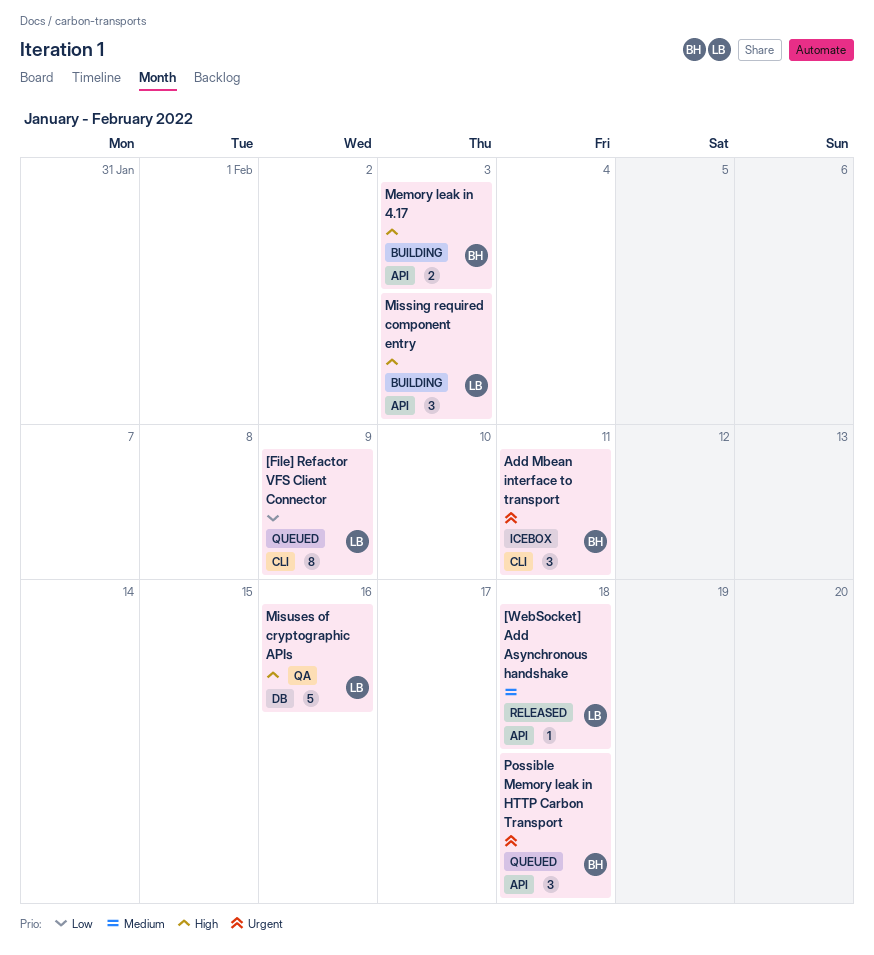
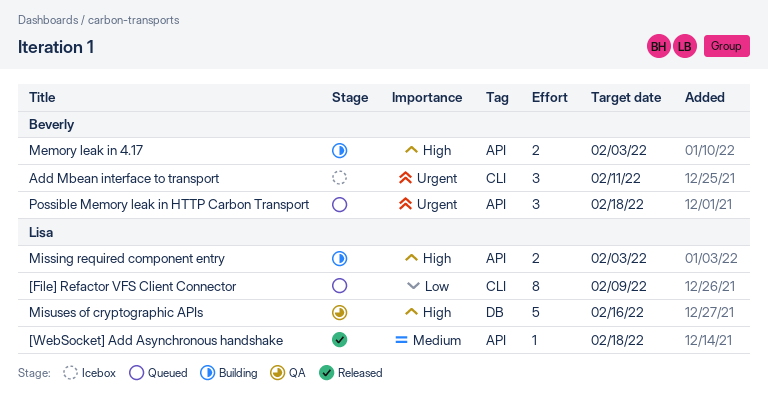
Missing required component entry, estimate: 3 -> 2

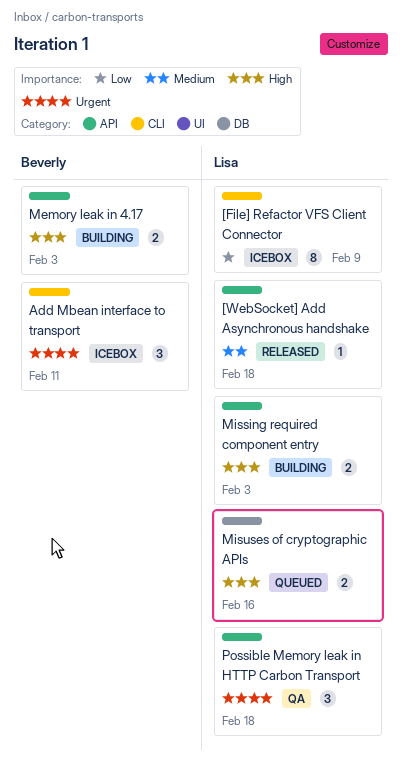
[File] Refactor VFS Client Connector, status: Queued -> Icebox
Misuses of cryptographic APIs, status: QA -> Queued
Misuses of cryptographic APIs, estimate: 5 -> 2
Possible Memory leak in HTTP Carbon Transport, status: Queued -> QA
Possible Memory leak in HTTP Carbon Transport, owner: Beverly -> Lisa

